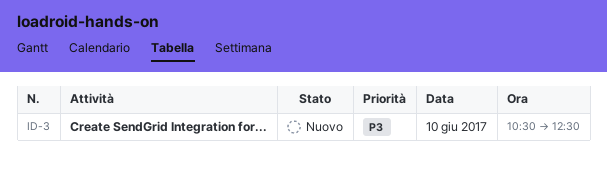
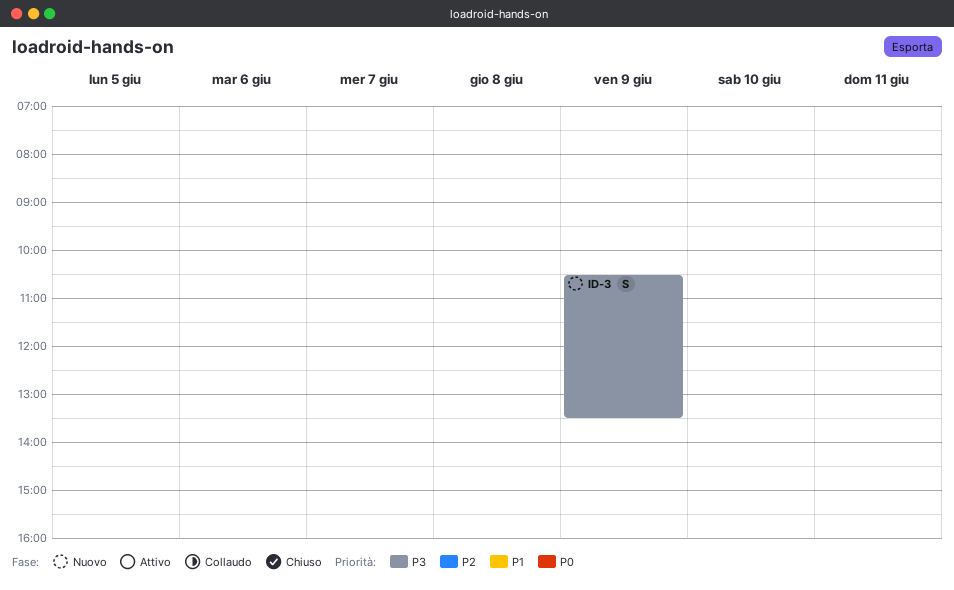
ID-3, day: Jun 10 -> Jun 9
ID-3, ends: 12:30 -> 13:30

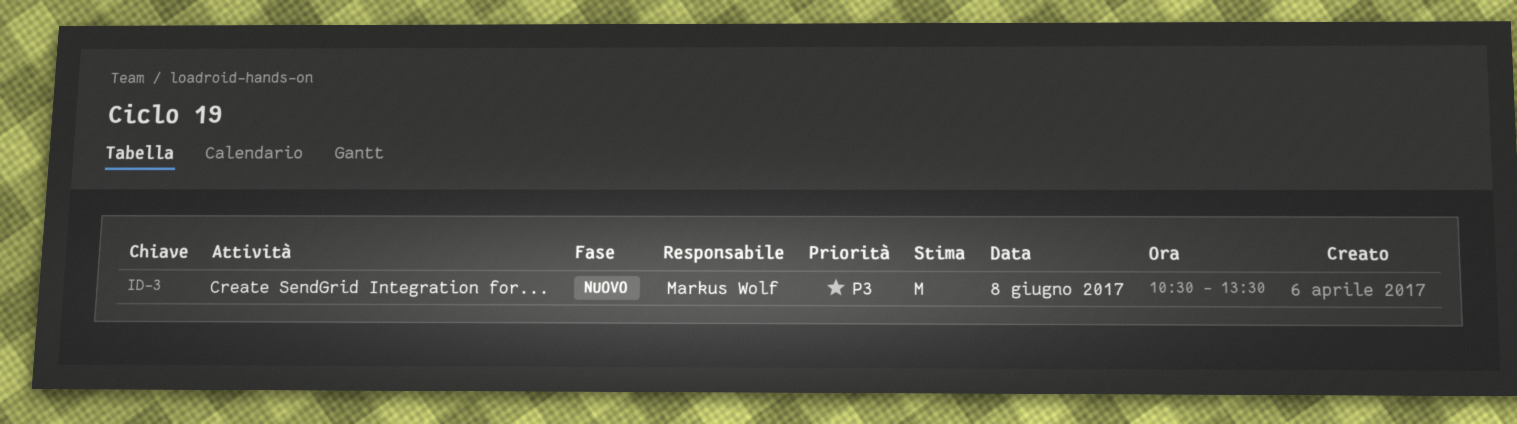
ID-3, estimate: S -> M
ID-3, day: Jun 9 -> Jun 8

